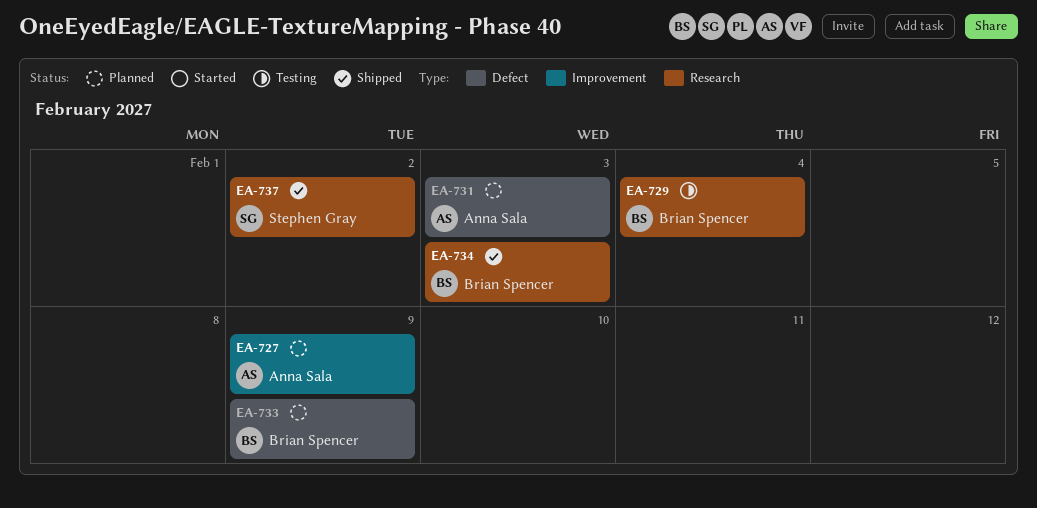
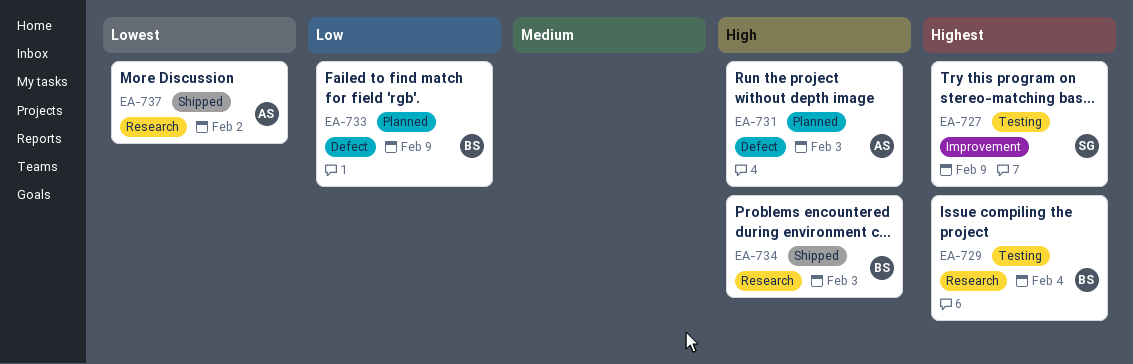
EA-727, status: Planned -> Testing
EA-727, owner: Anna Sala -> Stephen Gray
EA-737, owner: Stephen Gray -> Anna Sala

